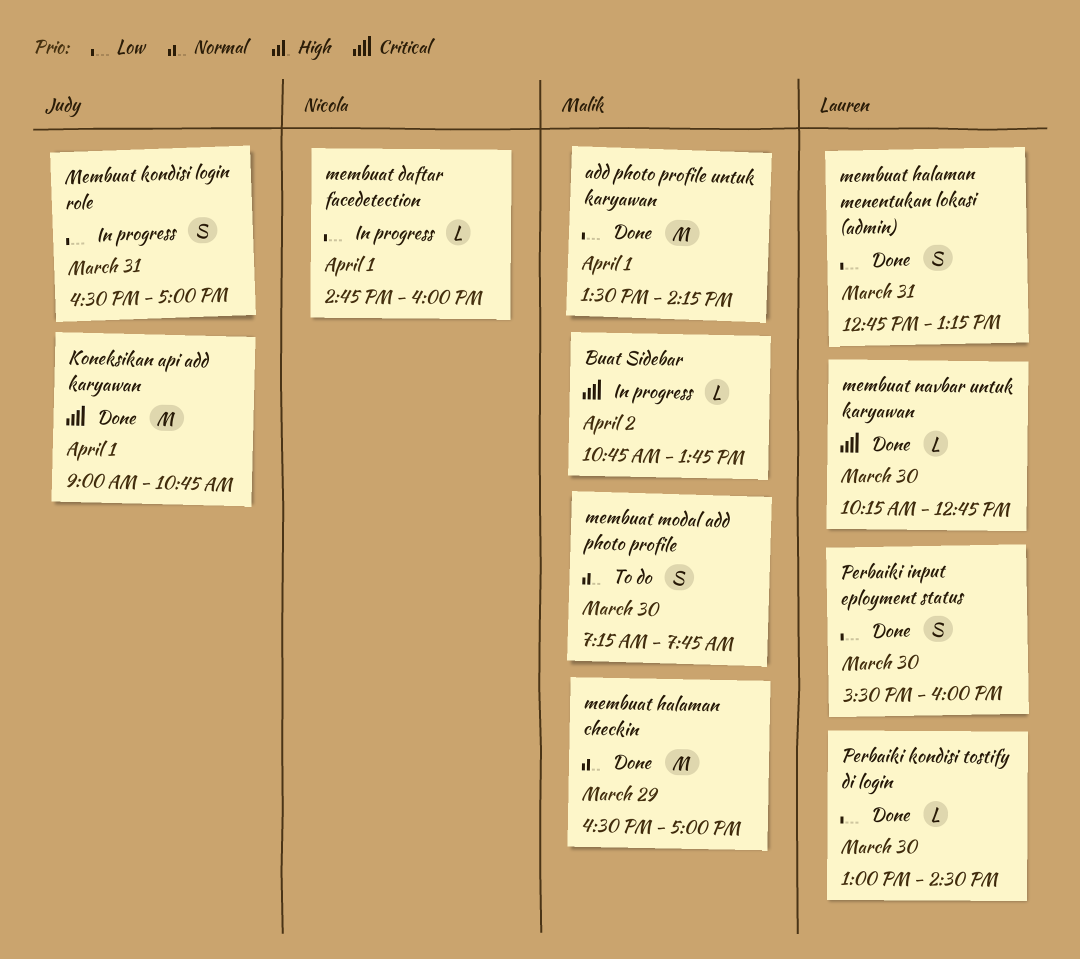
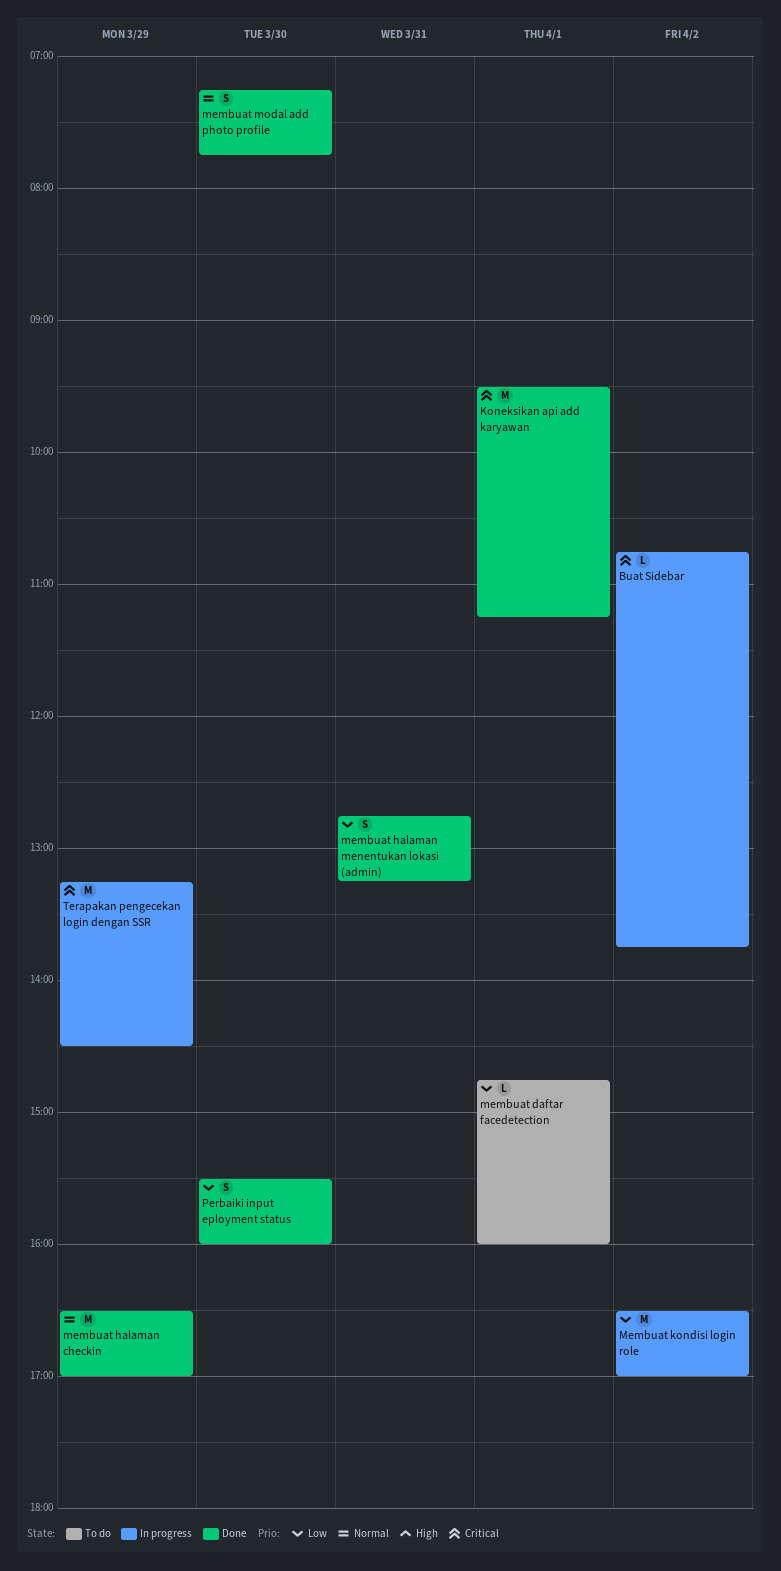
add photo profile untuk karyawan: present -> none
Koneksikan api add karyawan, begins: 09:00 -> 09:30
Koneksikan api add karyawan, ends: 10:45 -> 11:15
membuat daftar facedetection, status: In progress -> To do
Membuat kondisi login role, estimate: S -> M
Membuat kondisi login role, day: Mar 31 -> Apr 2
membuat modal add photo profile, status: To do -> Done
membuat navbar untuk karyawan: present -> none
Perbaiki kondisi tostify di login: present -> none
Terapakan pengecekan login dengan SSR: none -> present

